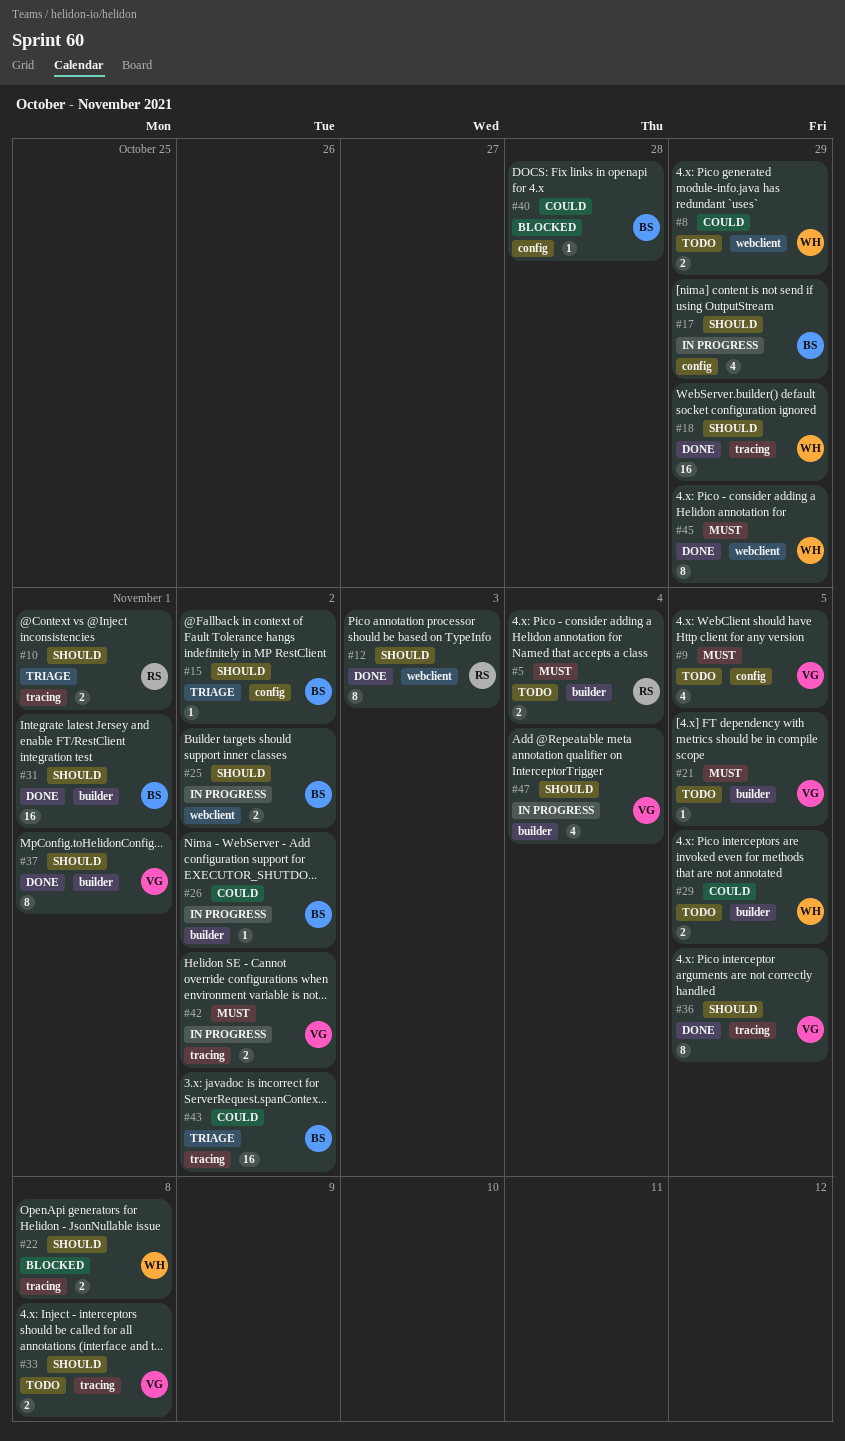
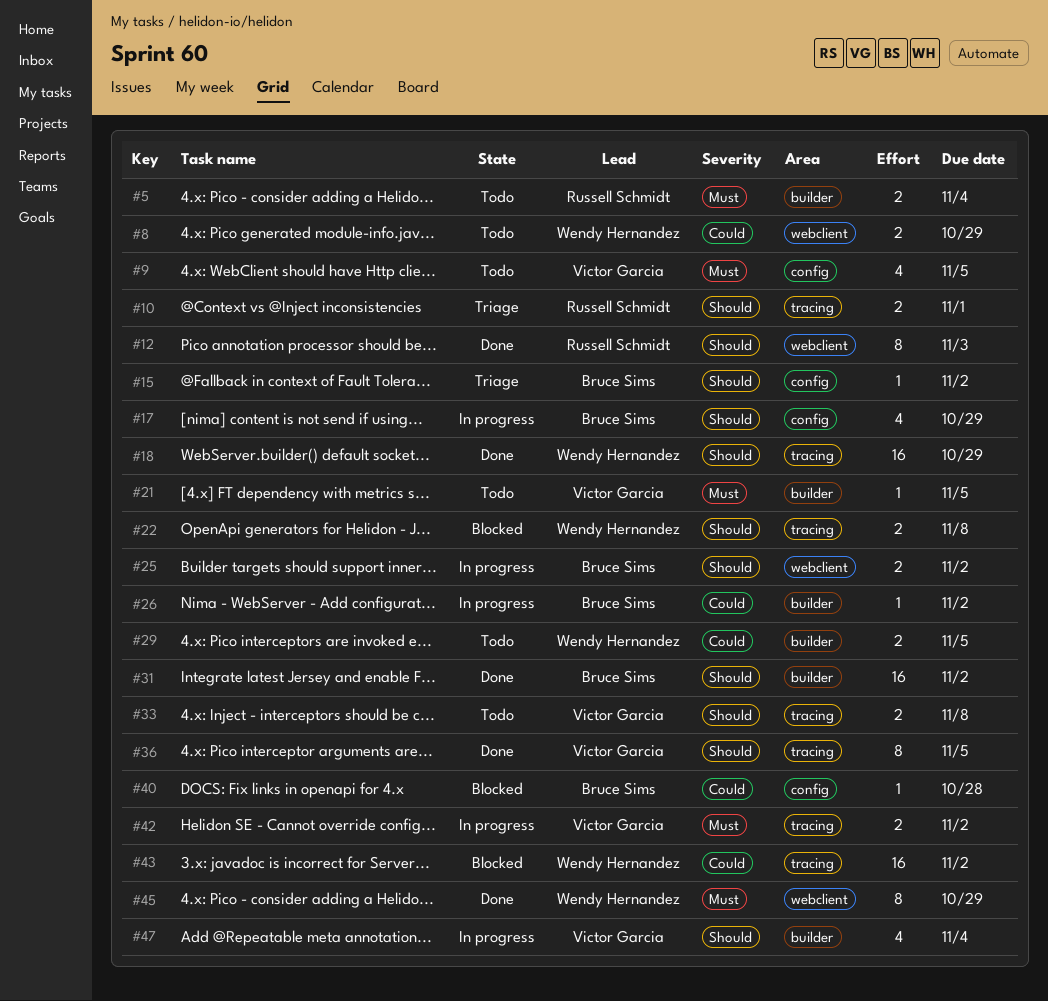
#31, due: Nov 1 -> Nov 2
#37: present -> none
#43, status: Triage -> Blocked
#43, owner: Bruce Sims -> Wendy Hernandez

